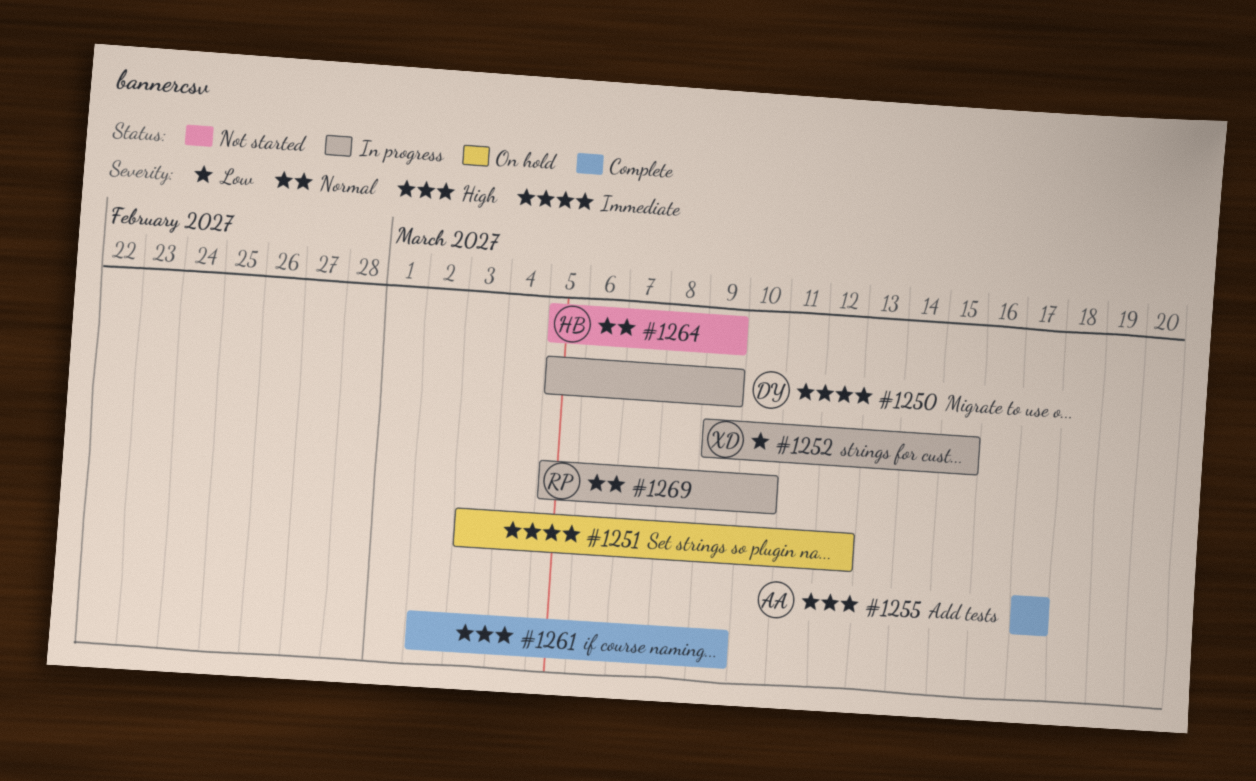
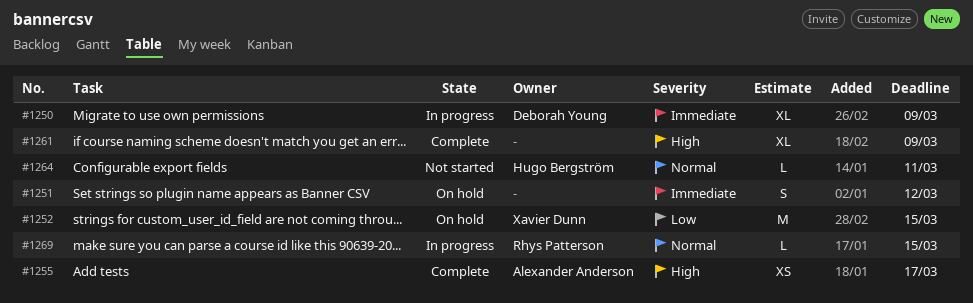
#1252, status: In progress -> On hold
#1264, due: Mar 9 -> Mar 11
#1269, due: Mar 10 -> Mar 15

